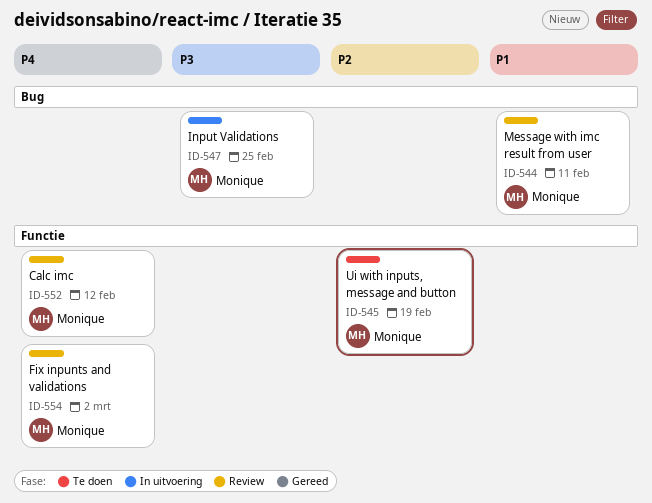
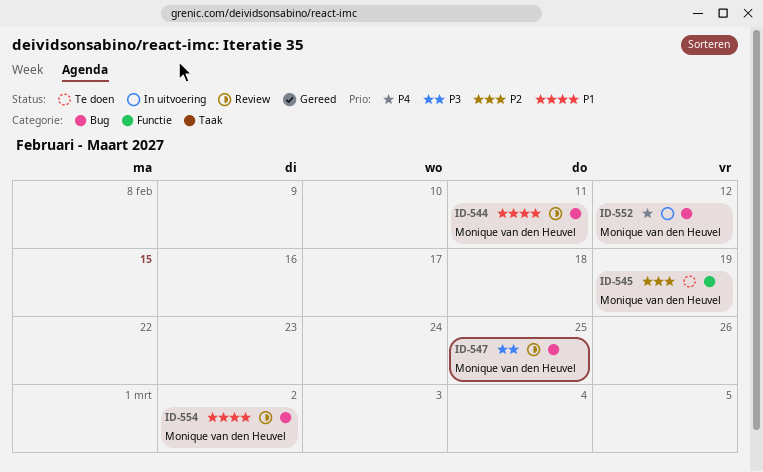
ID-547, status: In uitvoering -> Review
ID-552, status: Review -> In uitvoering
ID-552, label: Functie -> Bug
ID-554, priority: P4 -> P1
ID-554, label: Functie -> Bug

